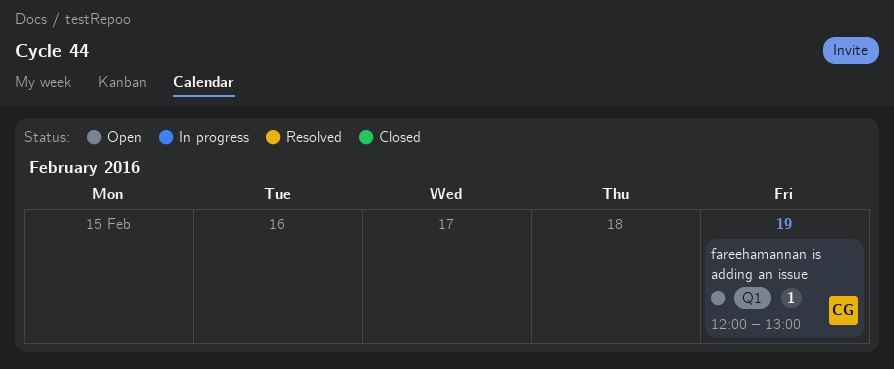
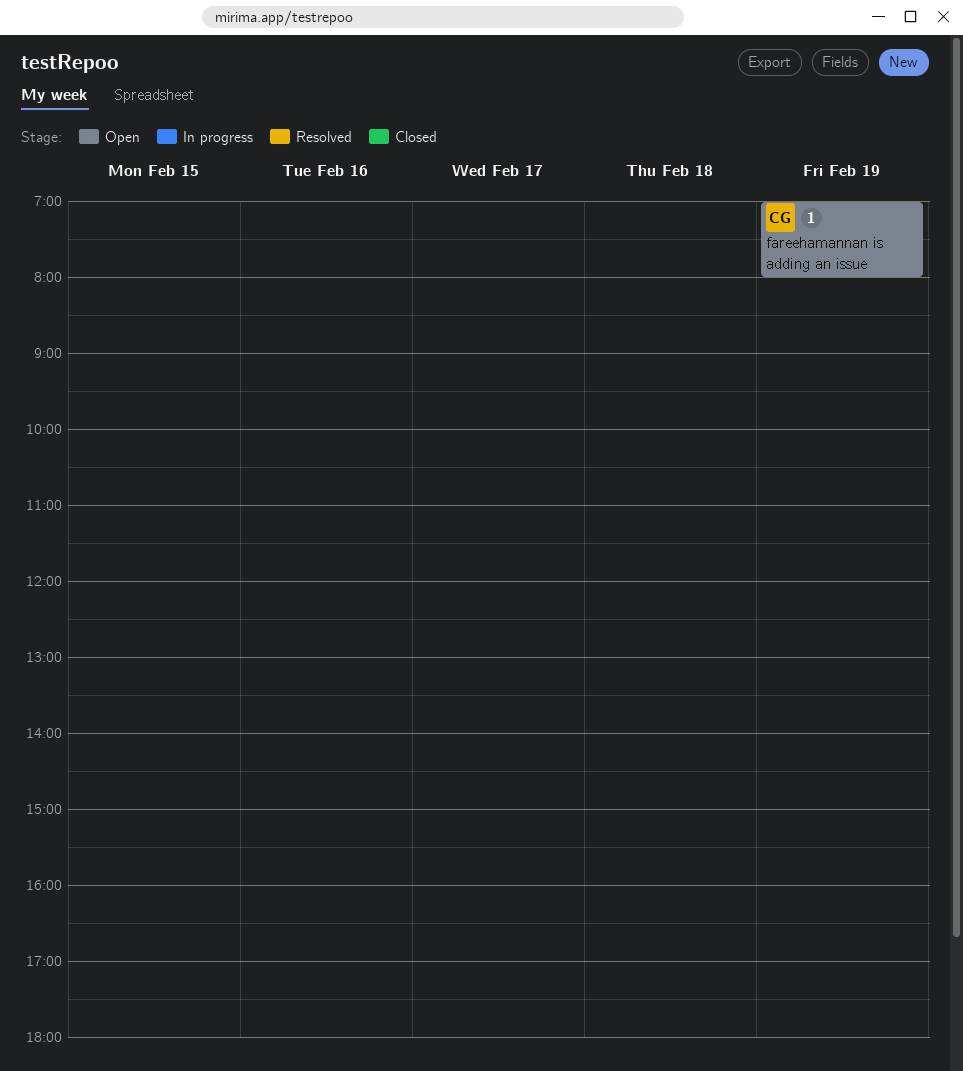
fareehamannan is adding an issue, begins: 12:00 -> 07:00
fareehamannan is adding an issue, ends: 13:00 -> 08:00

